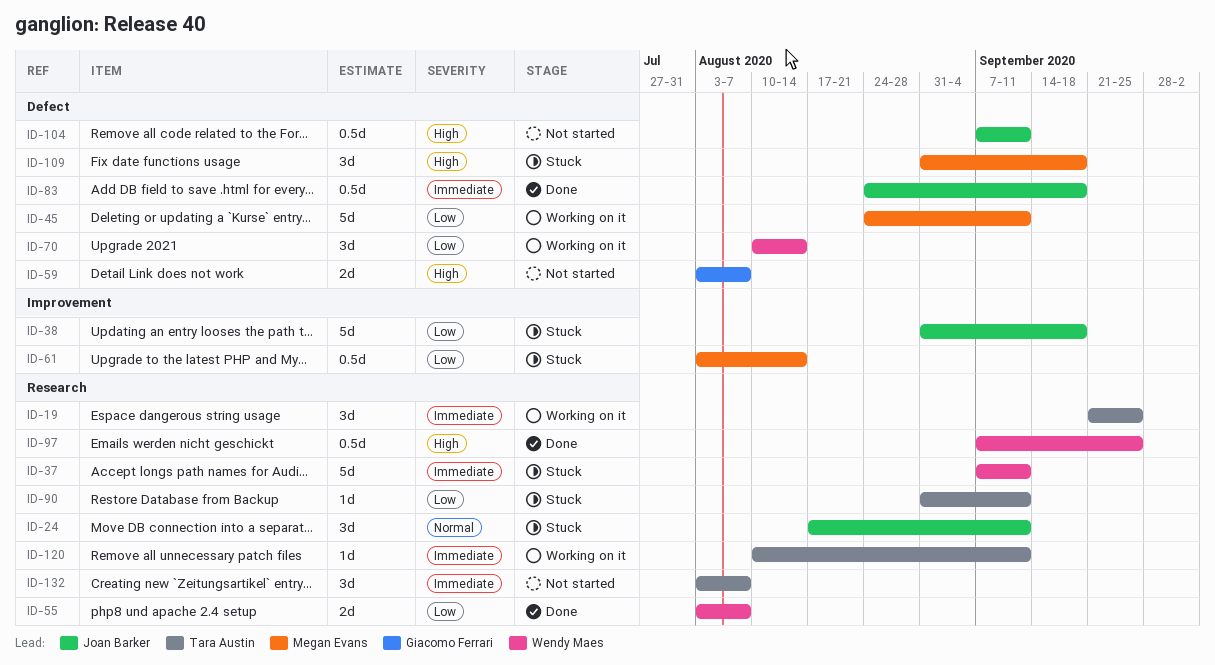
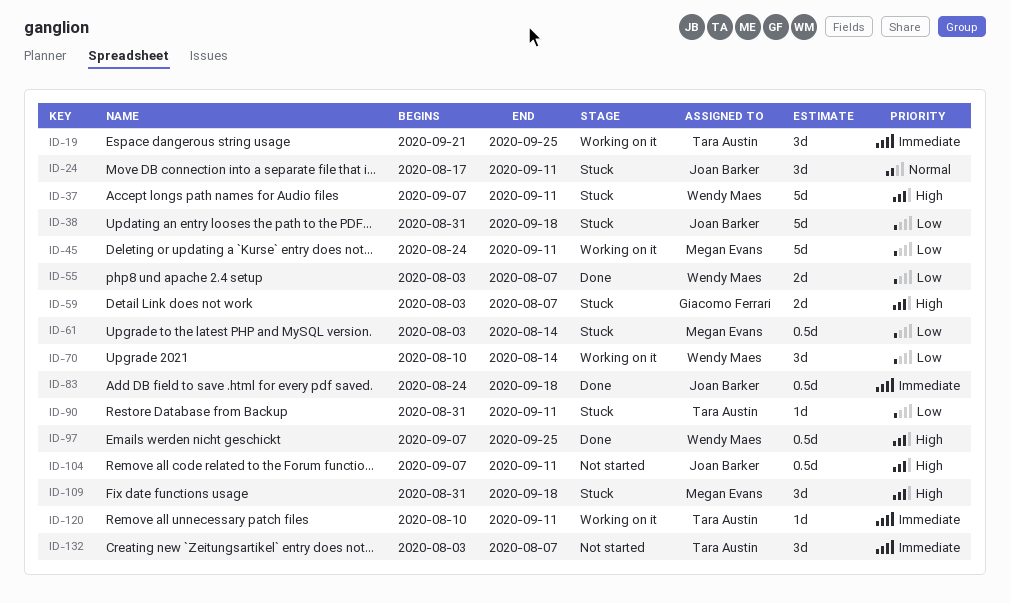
ID-37, priority: Immediate -> High
ID-59, status: Not started -> Stuck

